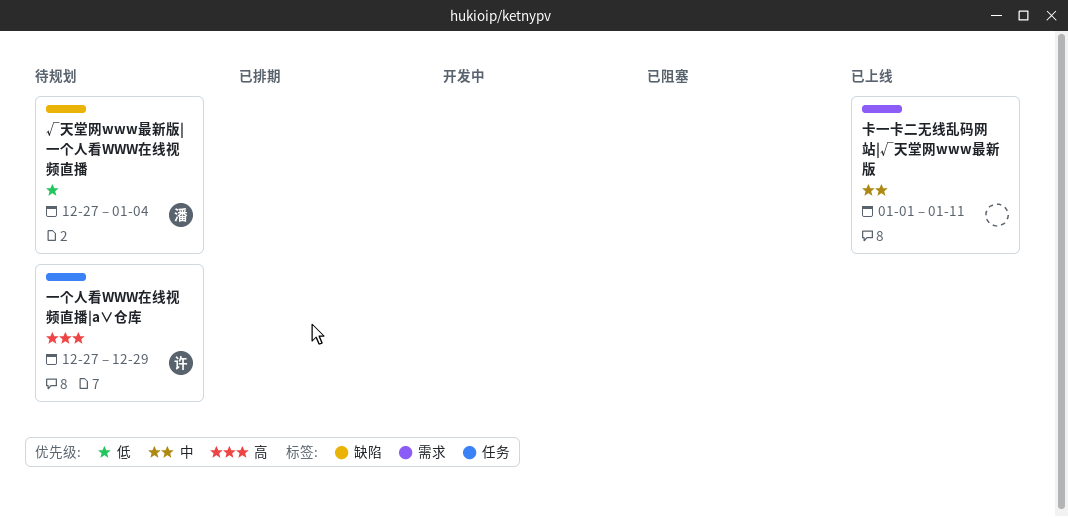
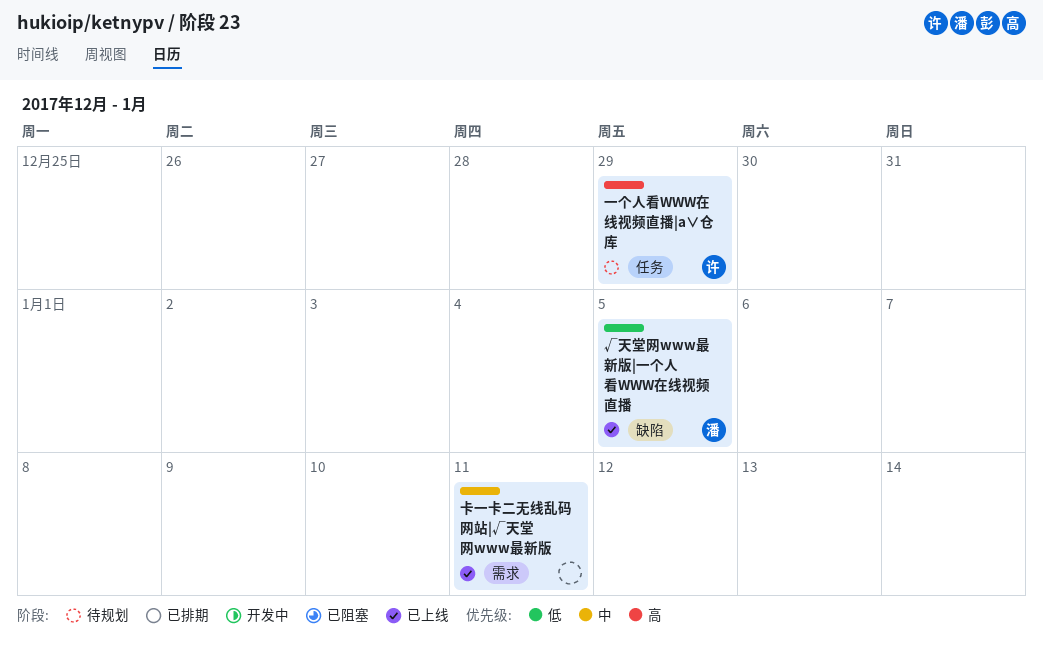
√天堂网www最新版|一个人看WWW在线视频直播, status: 待规划 -> 已上线
√天堂网www最新版|一个人看WWW在线视频直播, due: Jan 4 -> Jan 5

